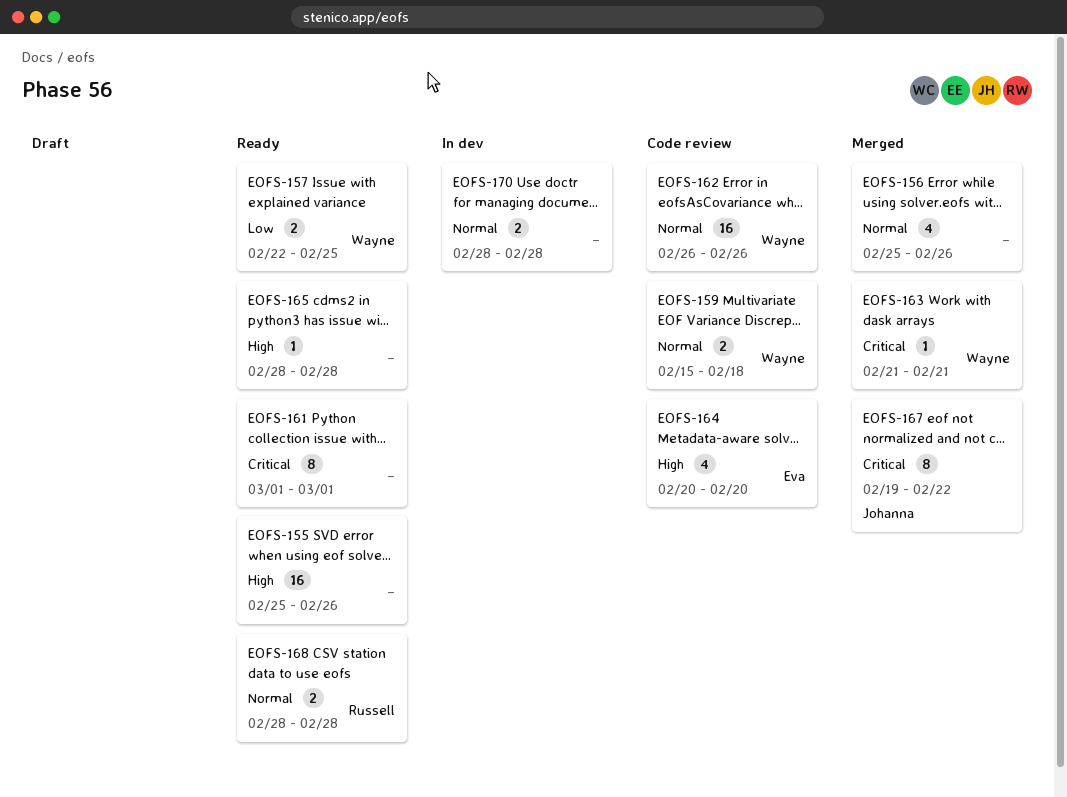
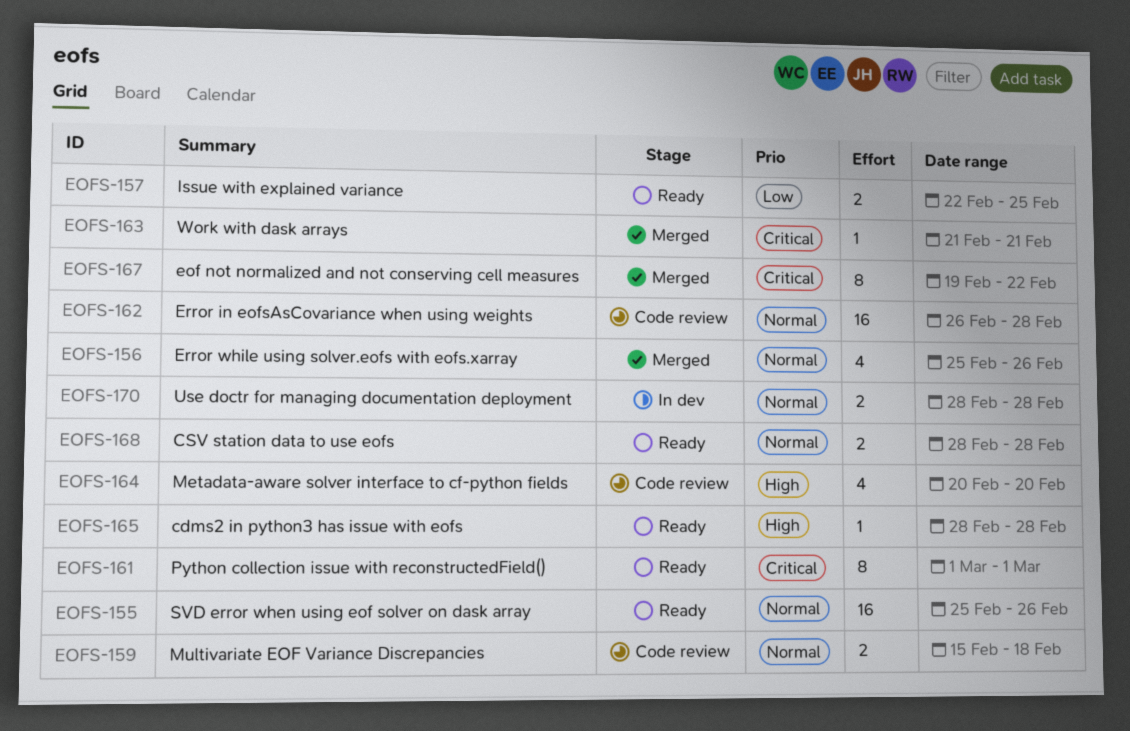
EOFS-155, priority: High -> Normal
EOFS-162, due: Feb 26 -> Feb 28

